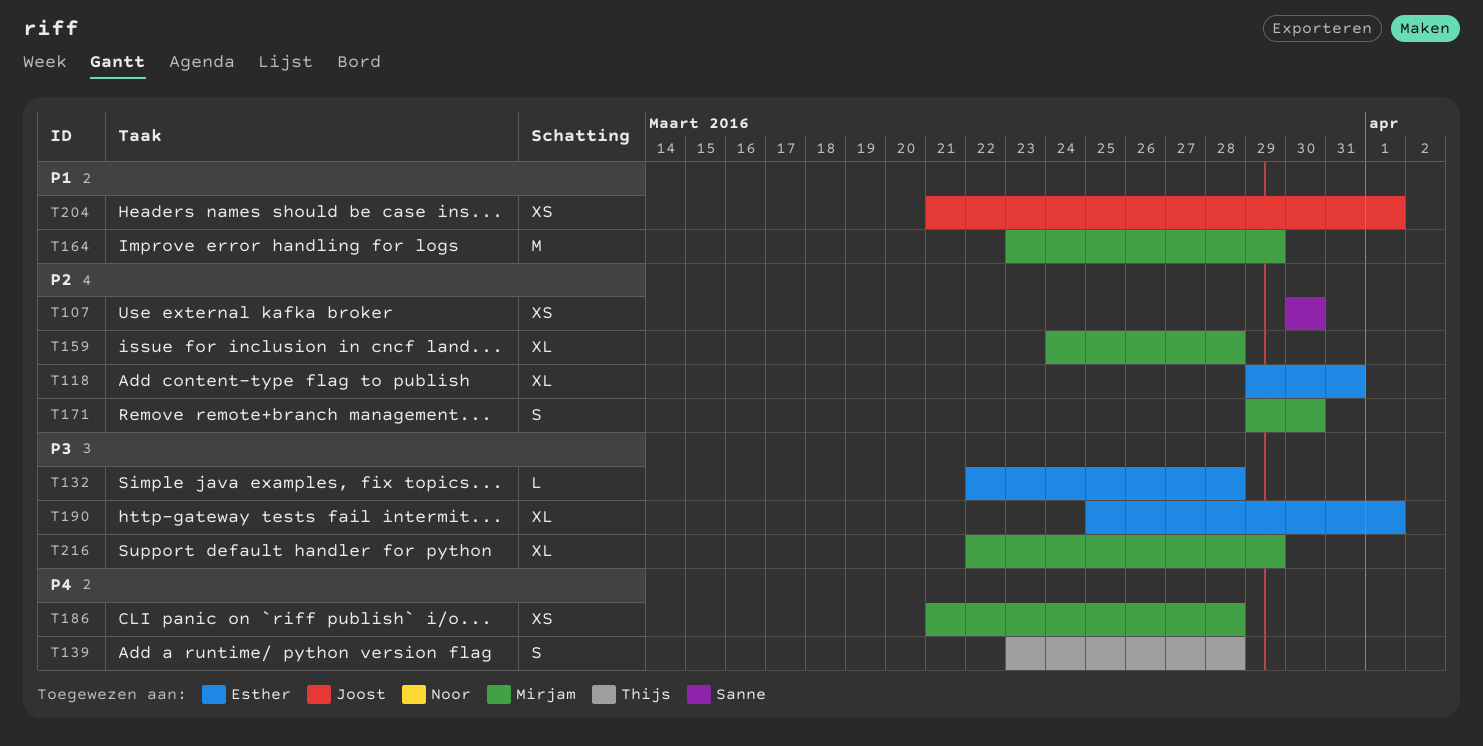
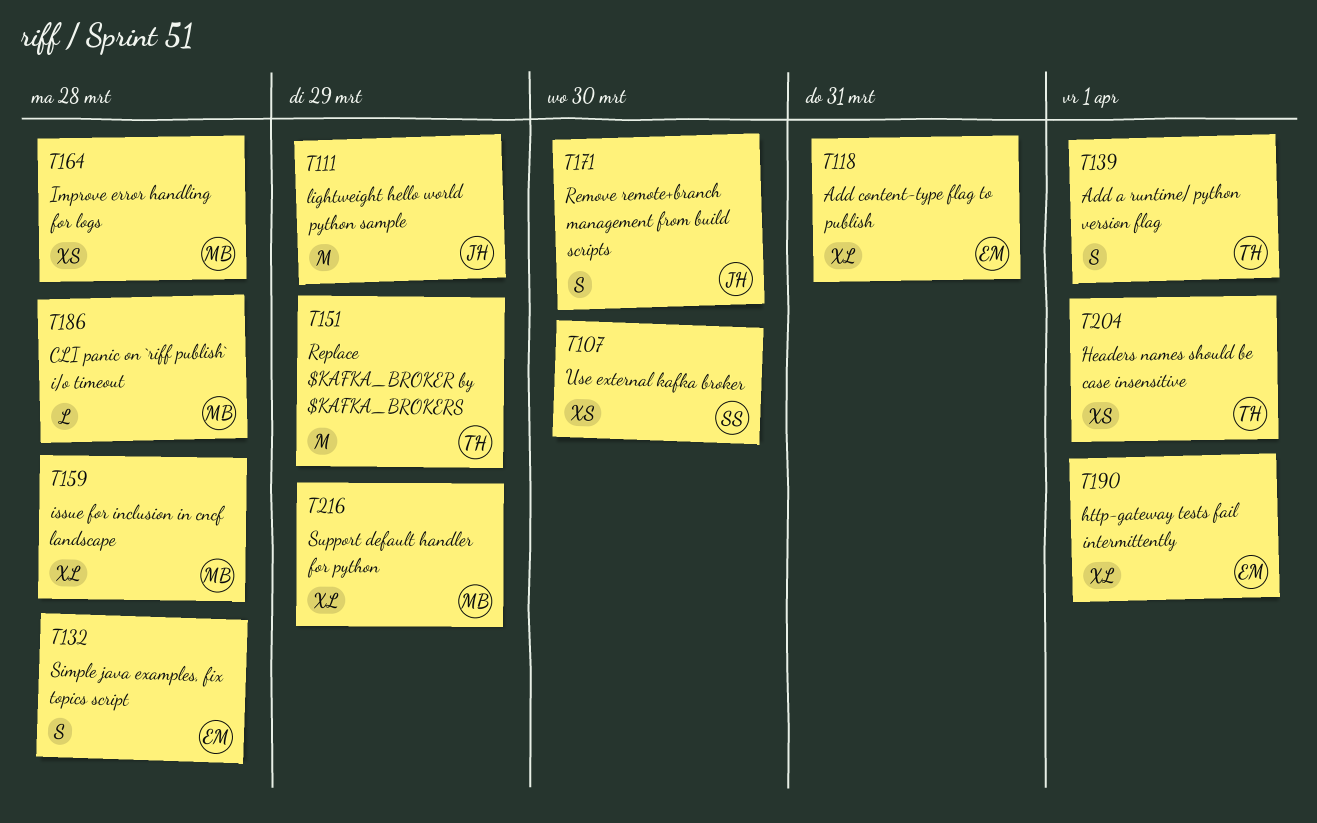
T111: none -> present
T132, estimate: L -> S
T139, due: Mar 28 -> Apr 1
T151: none -> present
T164, estimate: M -> XS
T164, due: Mar 29 -> Mar 28
T171, owner: Mirjam -> Joost
T186, estimate: XS -> L
T204, owner: Joost -> Thijs

